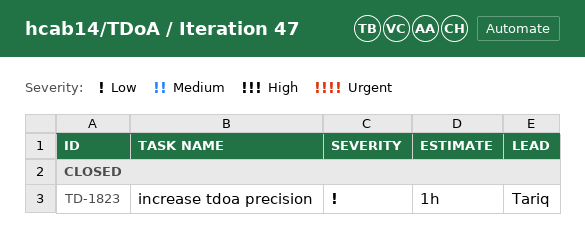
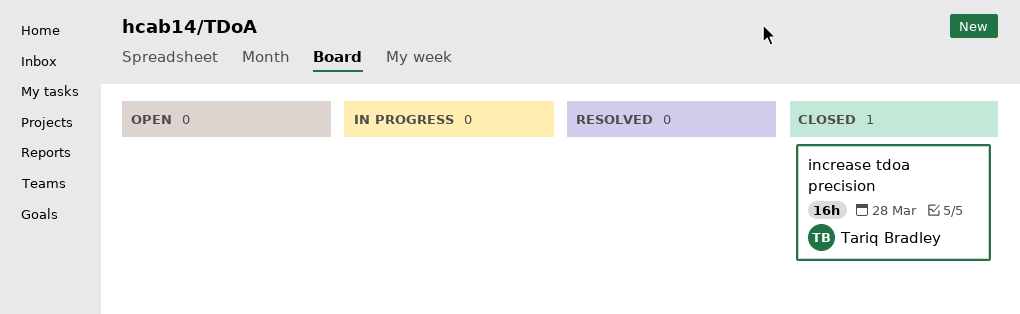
increase tdoa precision, estimate: 1h -> 16h

